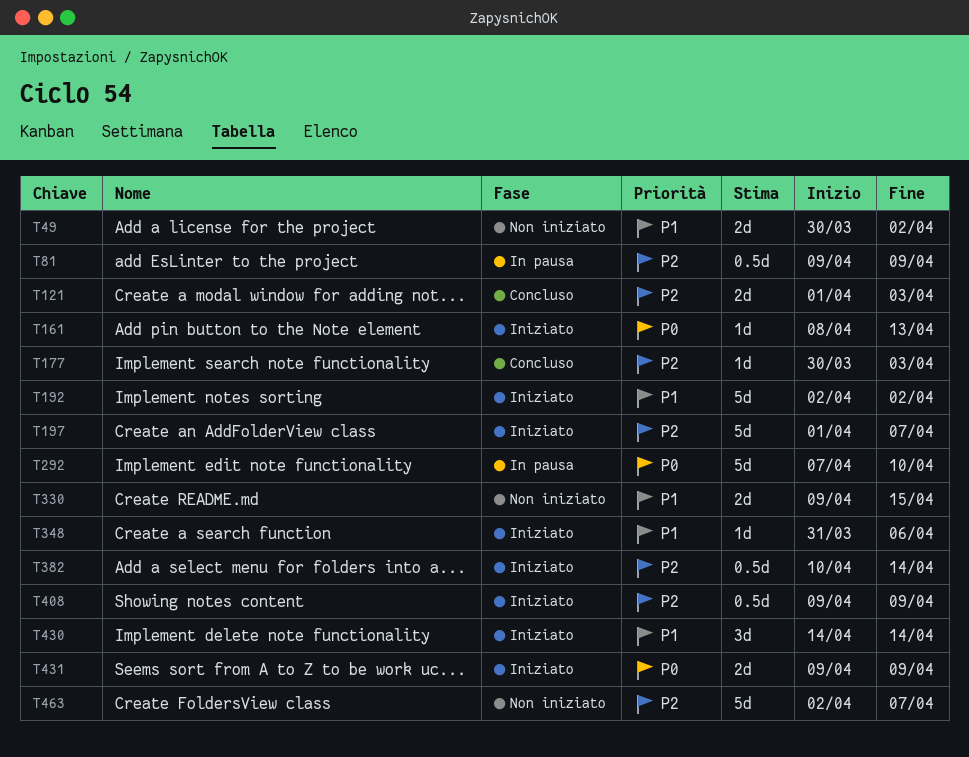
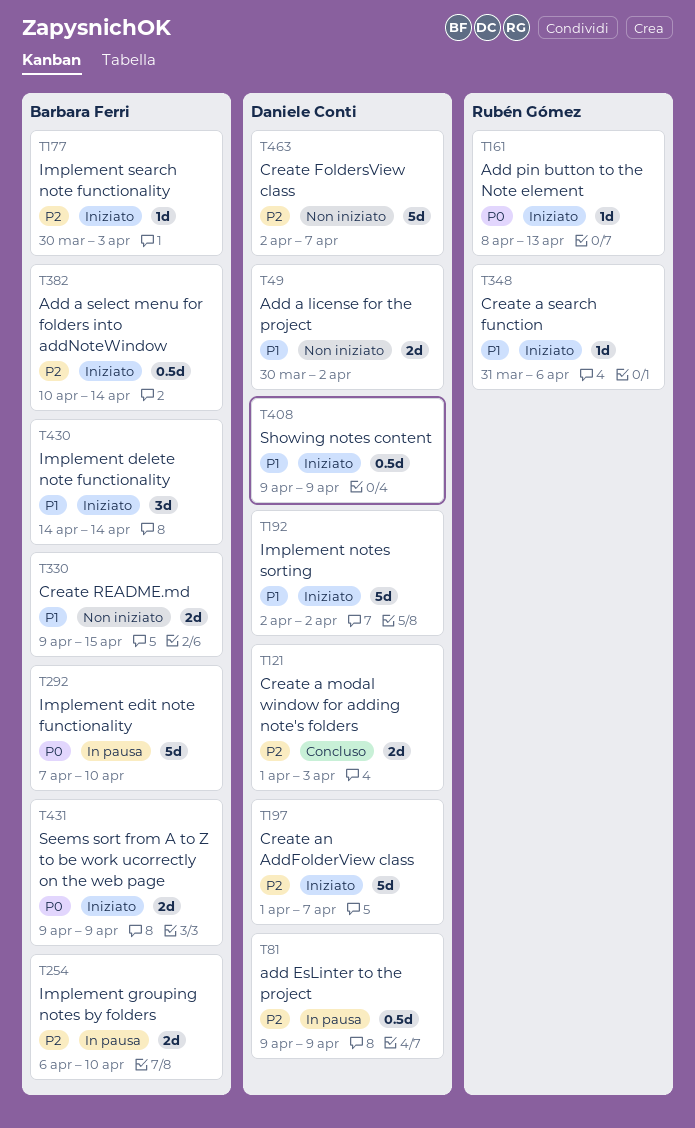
T177, status: Concluso -> Iniziato
T254: none -> present
T408, priority: P2 -> P1

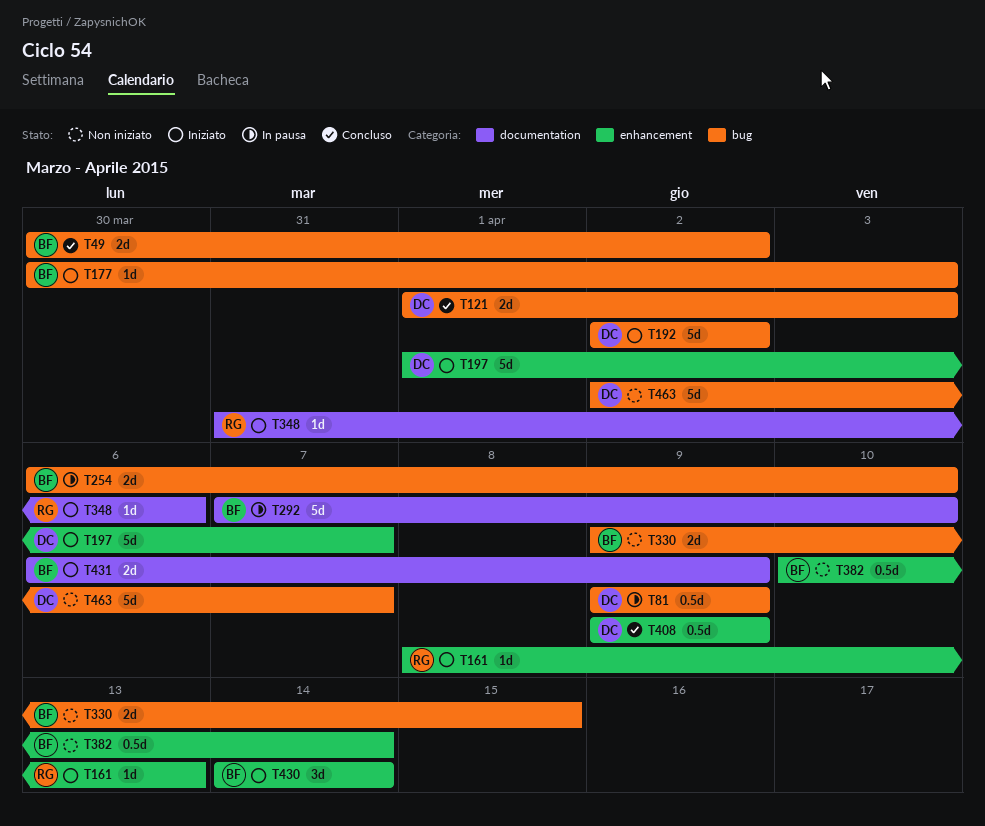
T49, status: Non iniziato -> Concluso
T49, owner: Daniele Conti -> Barbara Ferri
T382, status: Iniziato -> Non iniziato
T408, status: Iniziato -> Concluso
T431, start: Apr 9 -> Apr 6

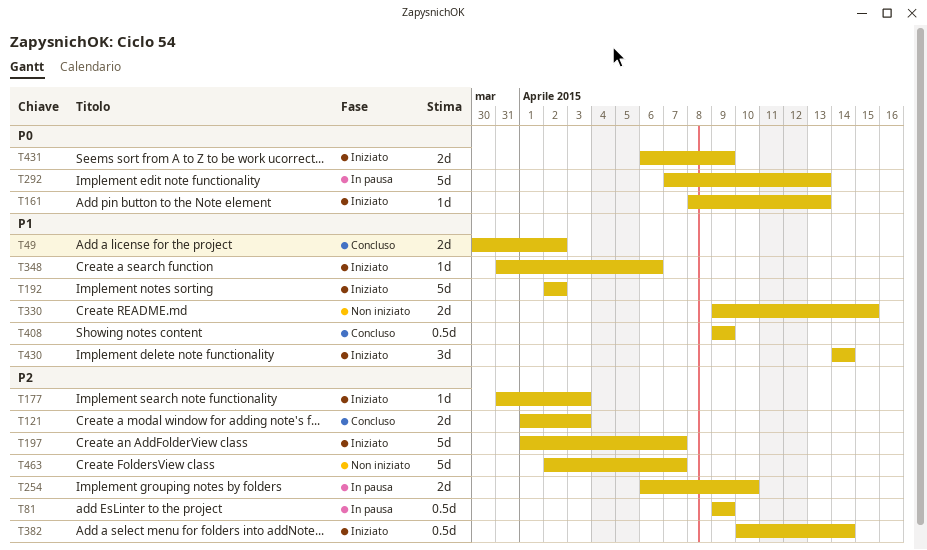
T177, start: Mar 30 -> Mar 31
T292, due: Apr 10 -> Apr 13
T382, status: Non iniziato -> Iniziato

